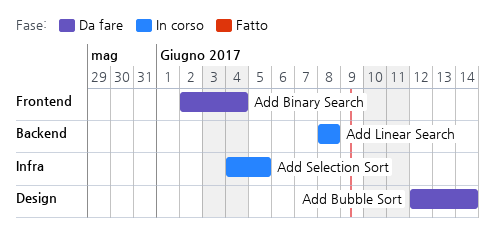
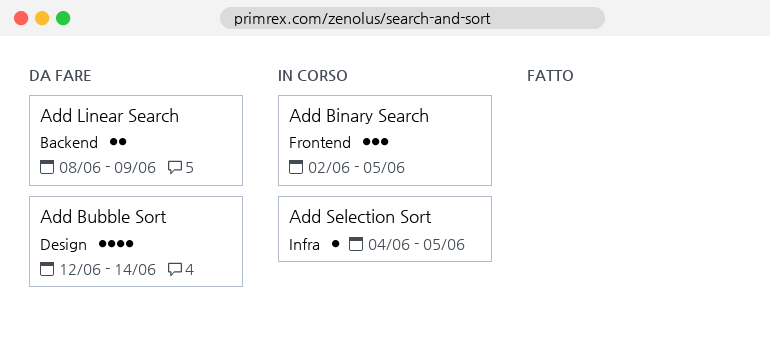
Add Binary Search, status: Da fare -> In corso
Add Binary Search, due: Jun 4 -> Jun 5
Add Linear Search, status: In corso -> Da fare
Add Linear Search, due: Jun 8 -> Jun 9

